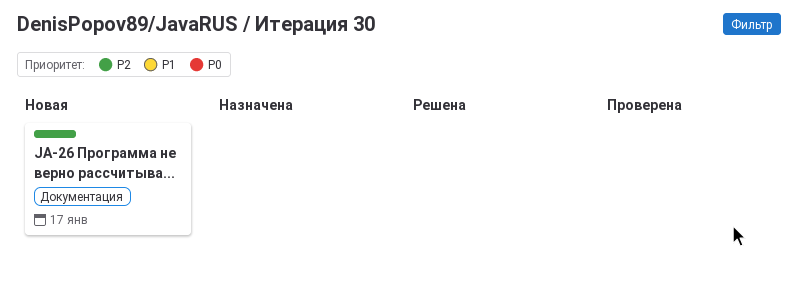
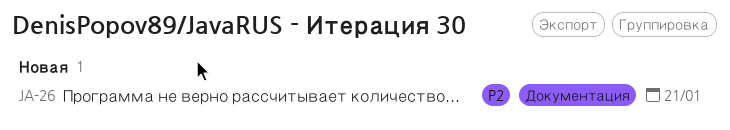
JA-26, due: Jan 17 -> Jan 21

